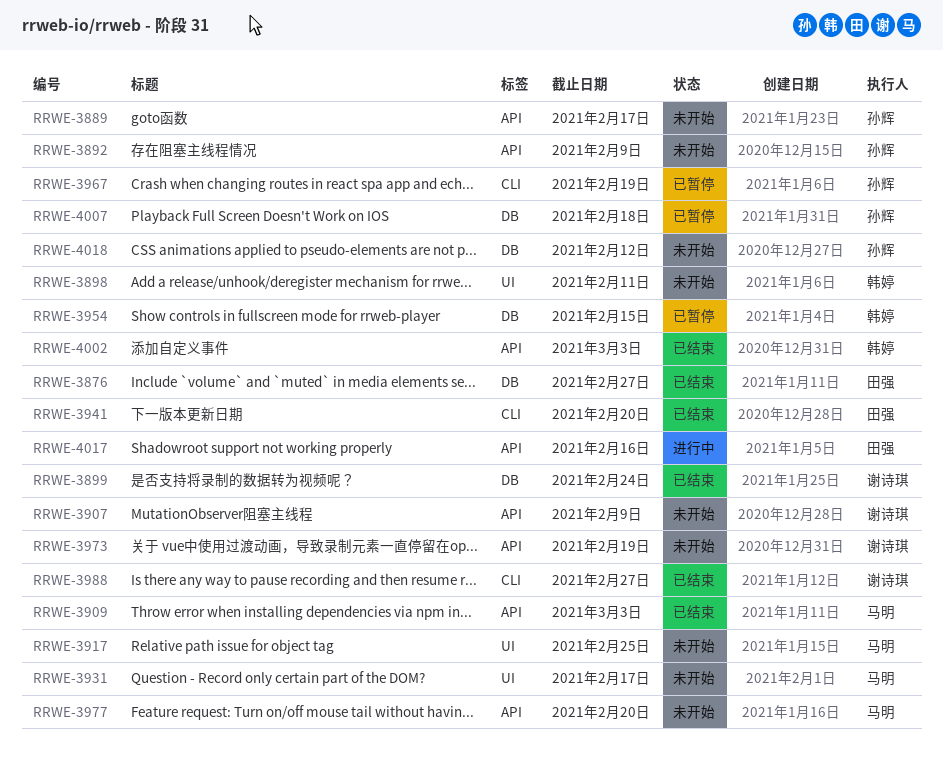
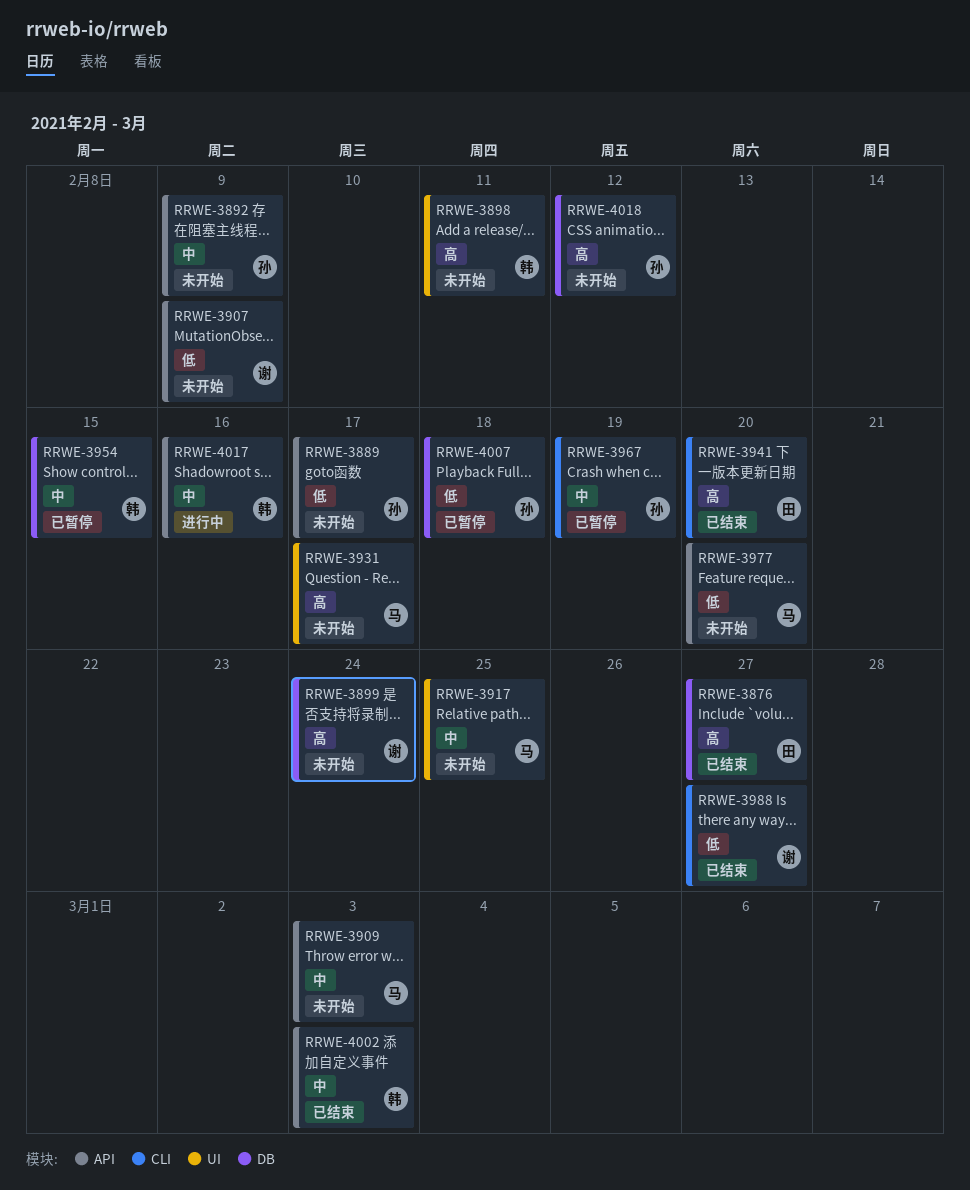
RRWE-3899, status: 已结束 -> 未开始
RRWE-3909, status: 已结束 -> 未开始
RRWE-3973: present -> none
RRWE-4017, owner: 田强 -> 韩婷

